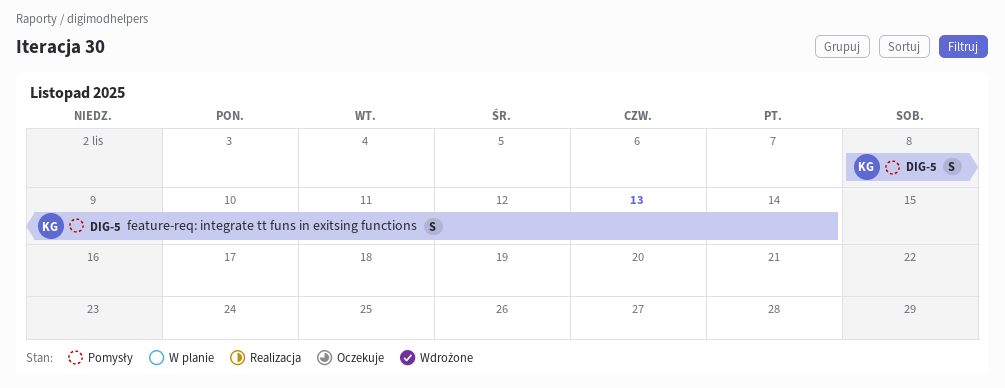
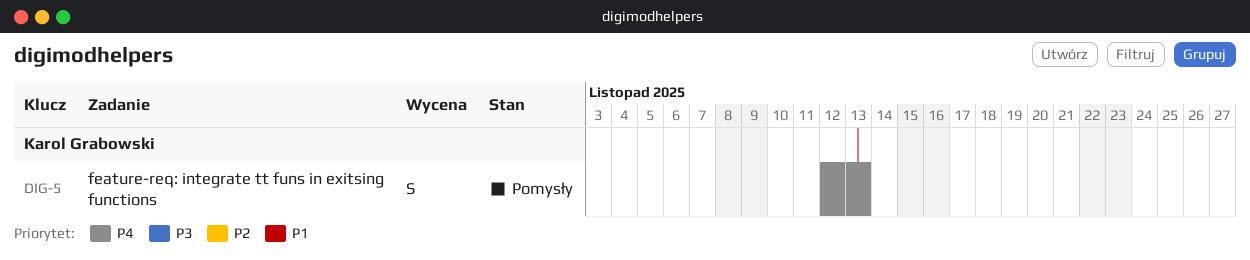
DIG-5, start: Nov 8 -> Nov 12
DIG-5, due: Nov 14 -> Nov 13

